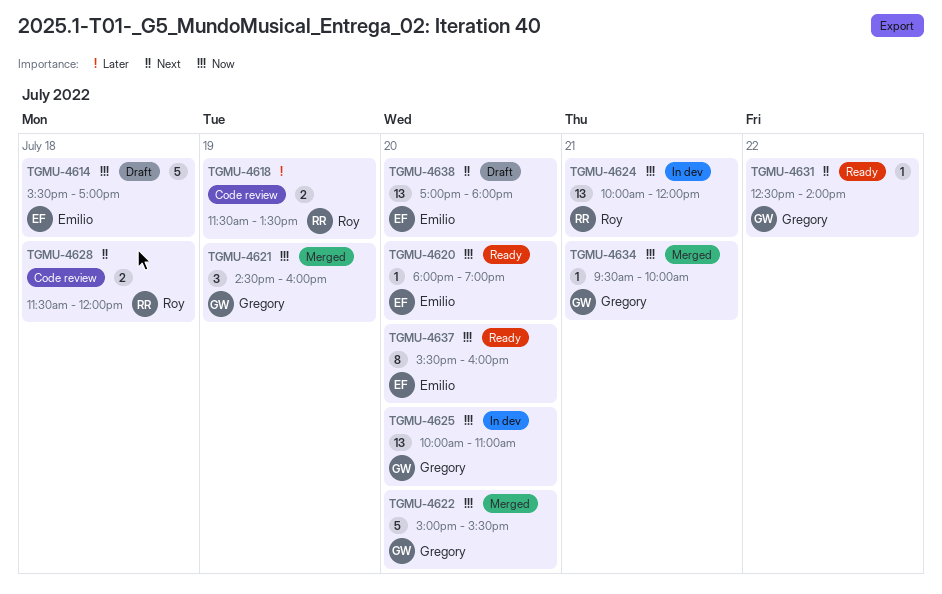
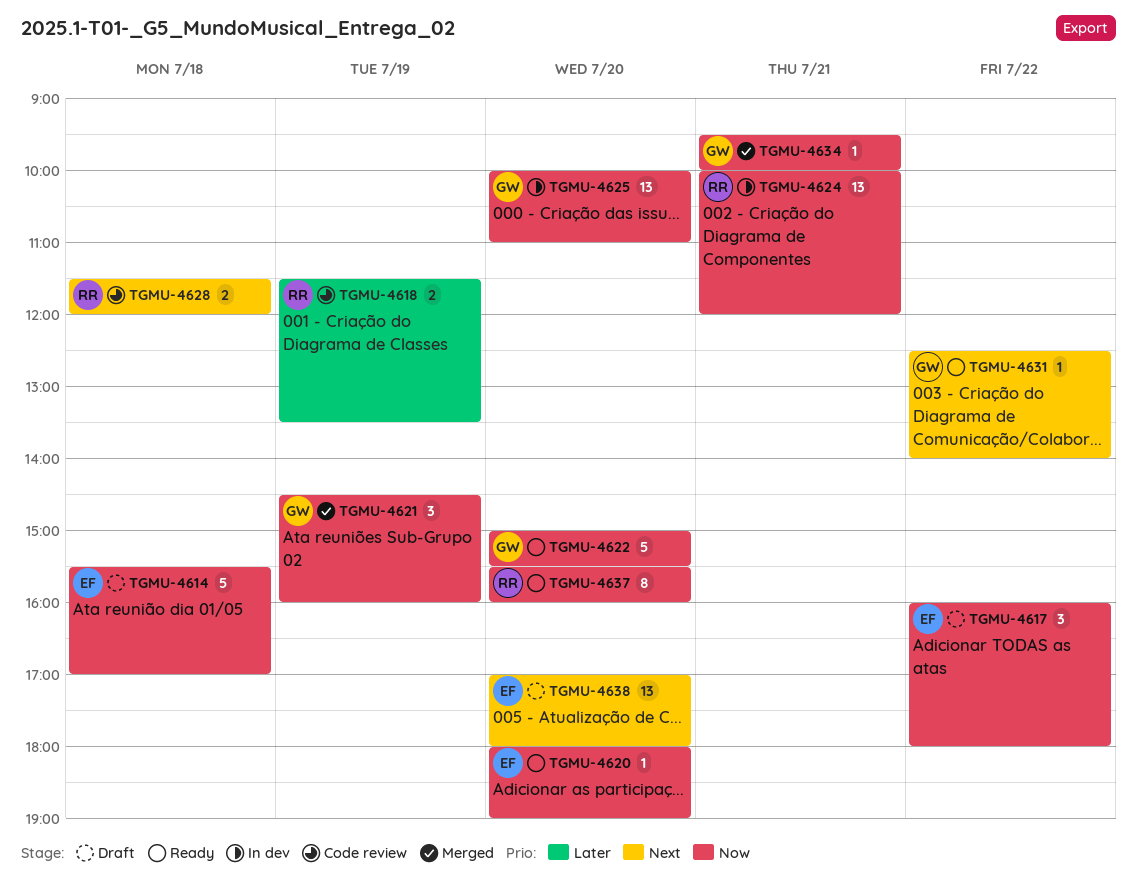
TGMU-4617: none -> present
TGMU-4622, status: Merged -> Ready
TGMU-4637, owner: Emilio -> Roy

